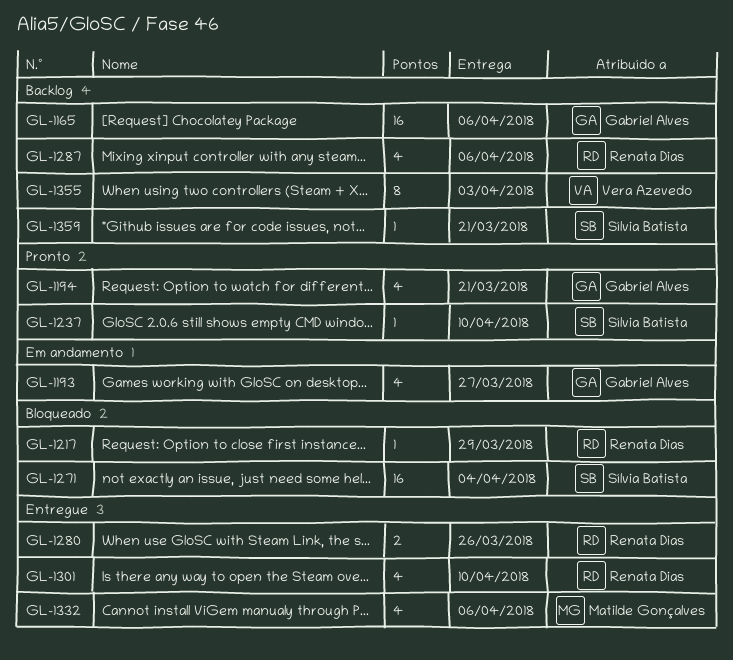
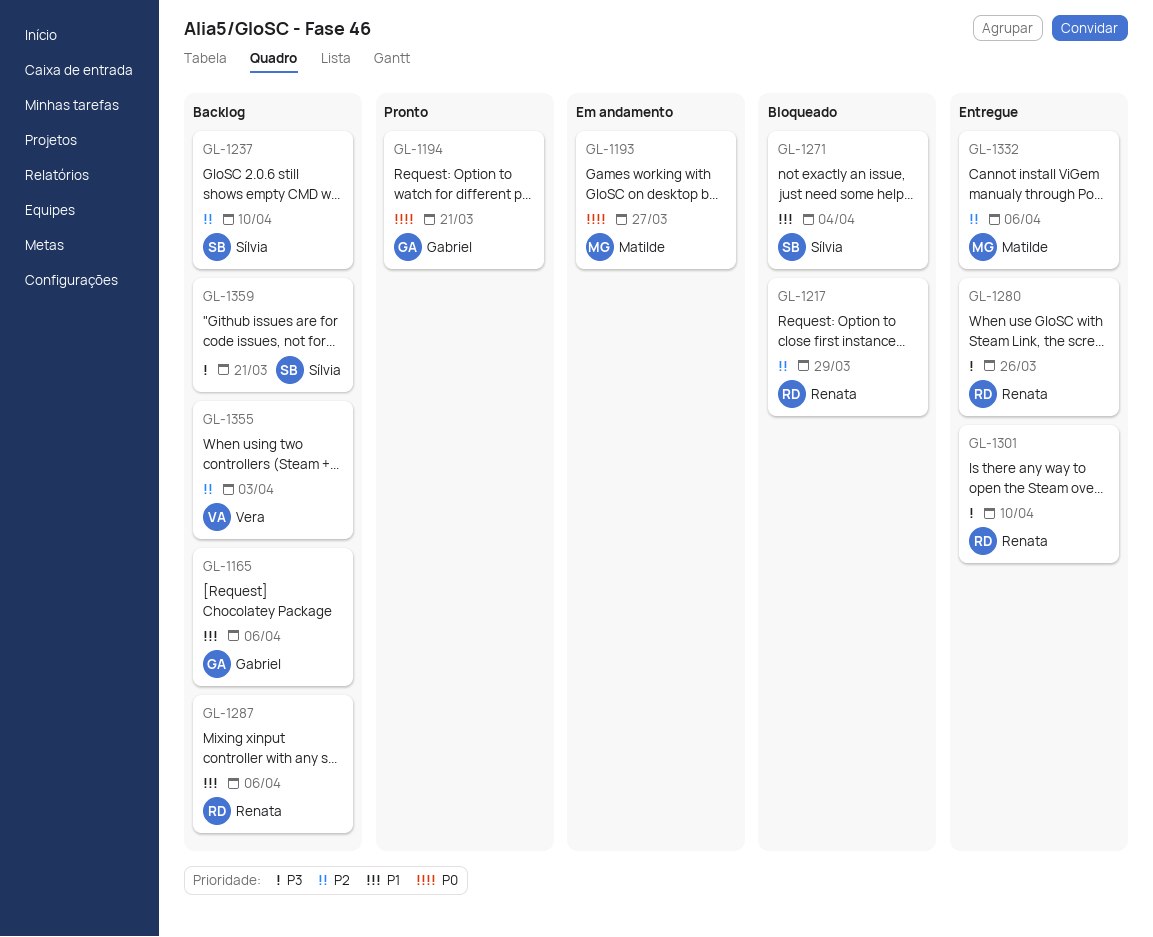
GL-1193, owner: Gabriel Alves -> Matilde Gonçalves
GL-1237, status: Pronto -> Backlog

